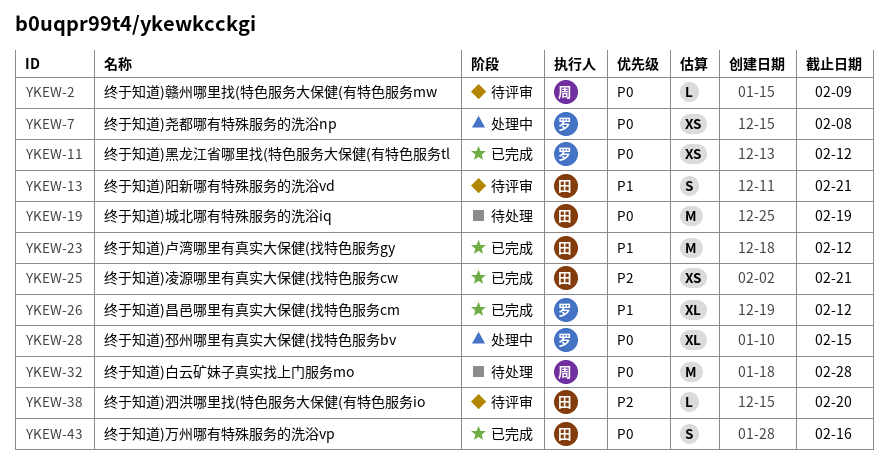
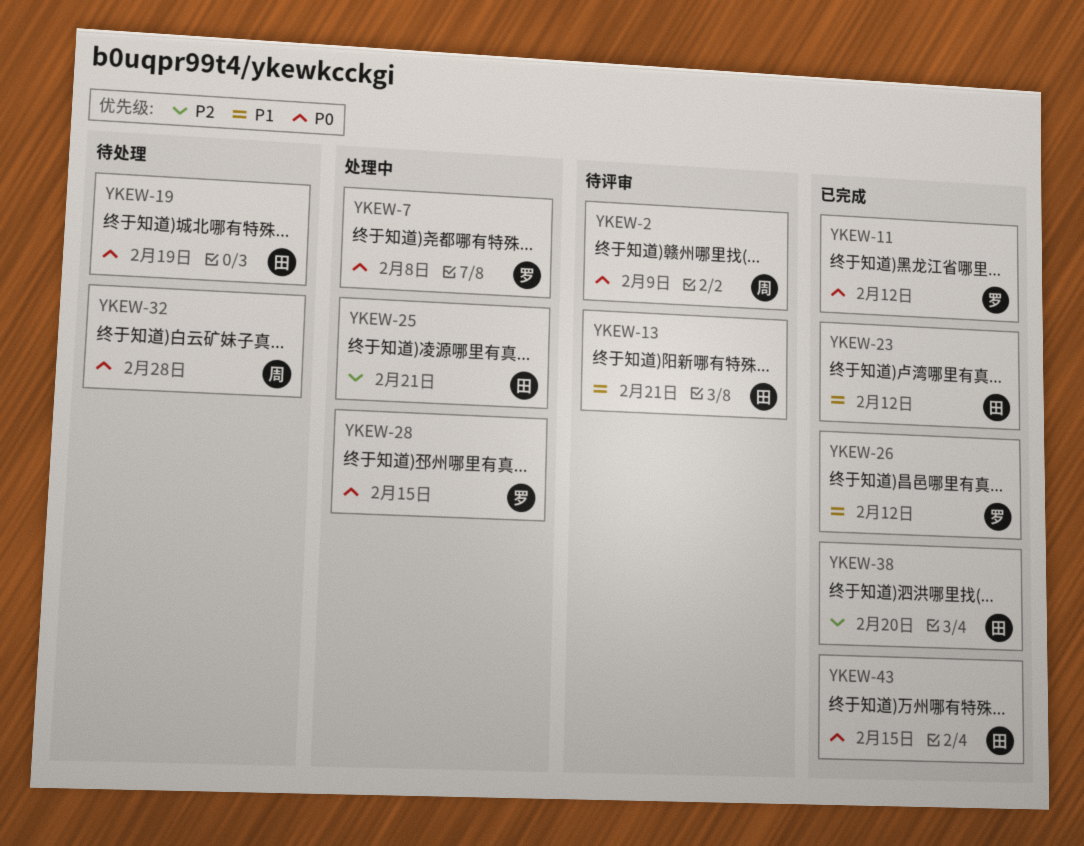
YKEW-25, status: 已完成 -> 处理中
YKEW-38, status: 待评审 -> 已完成
YKEW-43, due: Feb 16 -> Feb 15

